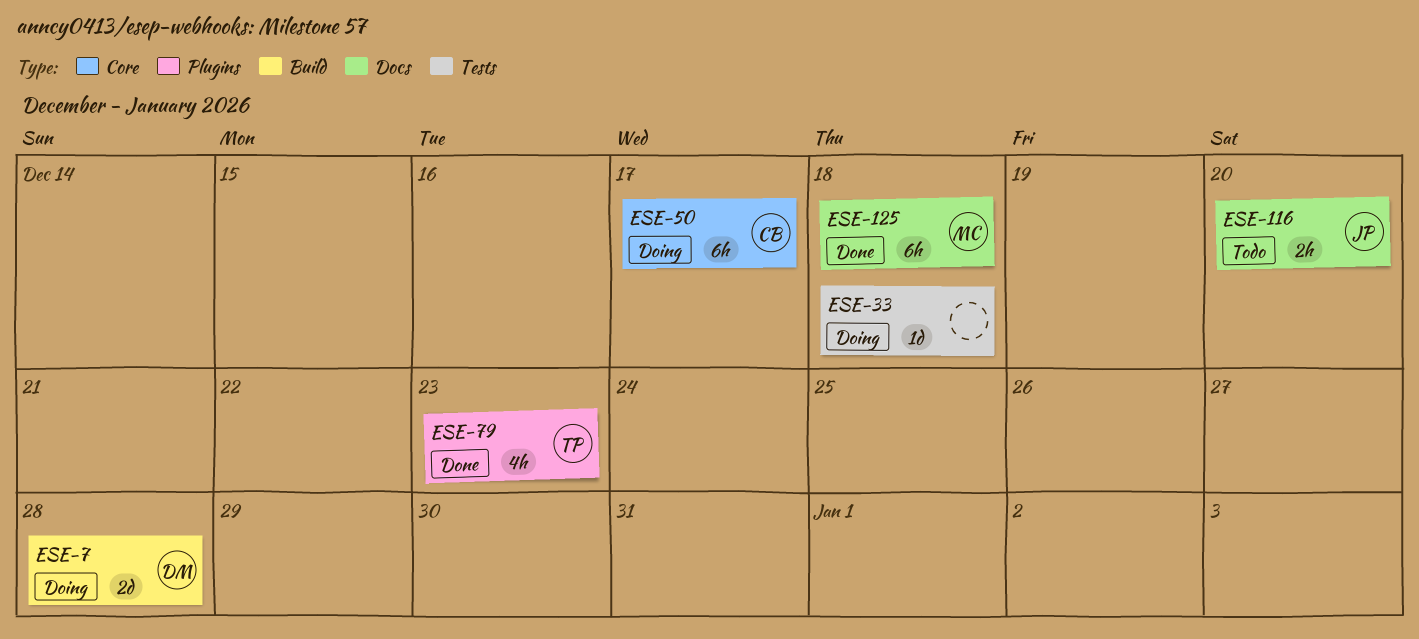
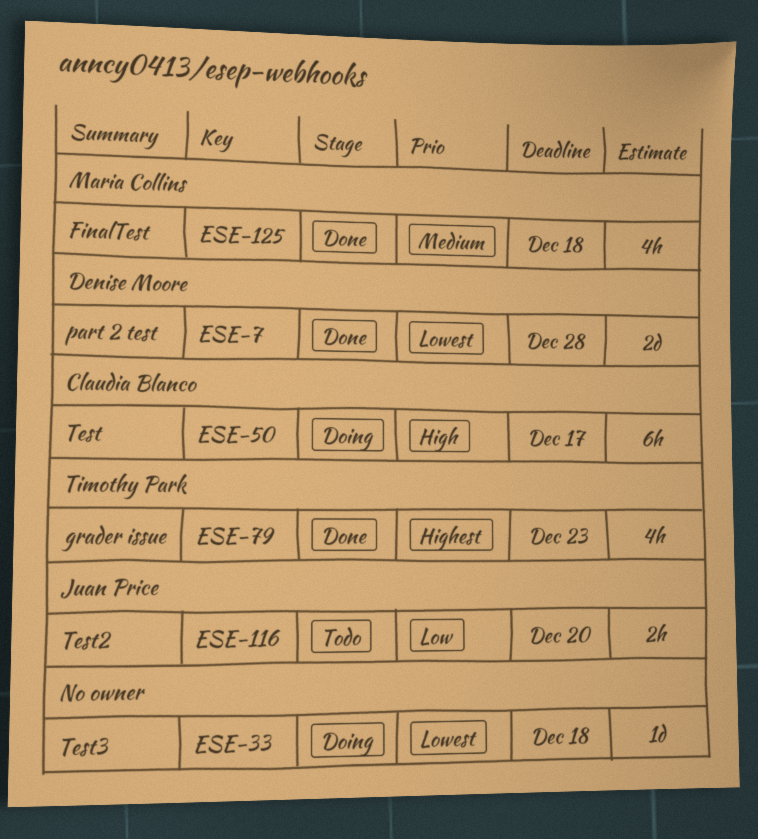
ESE-7, status: Doing -> Done
ESE-125, estimate: 6h -> 4h

